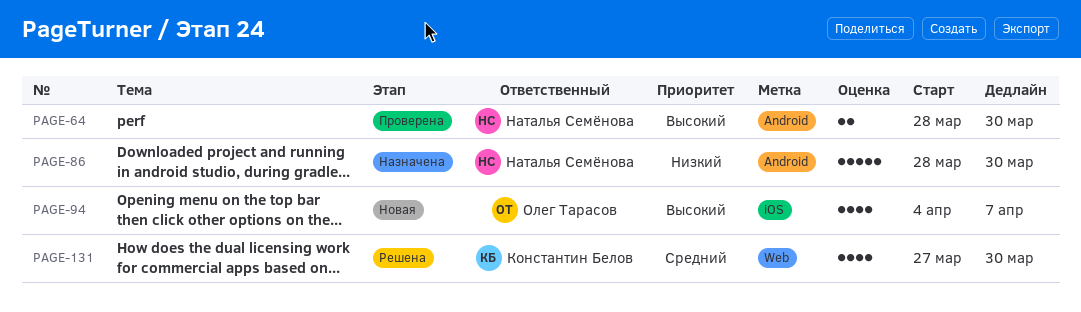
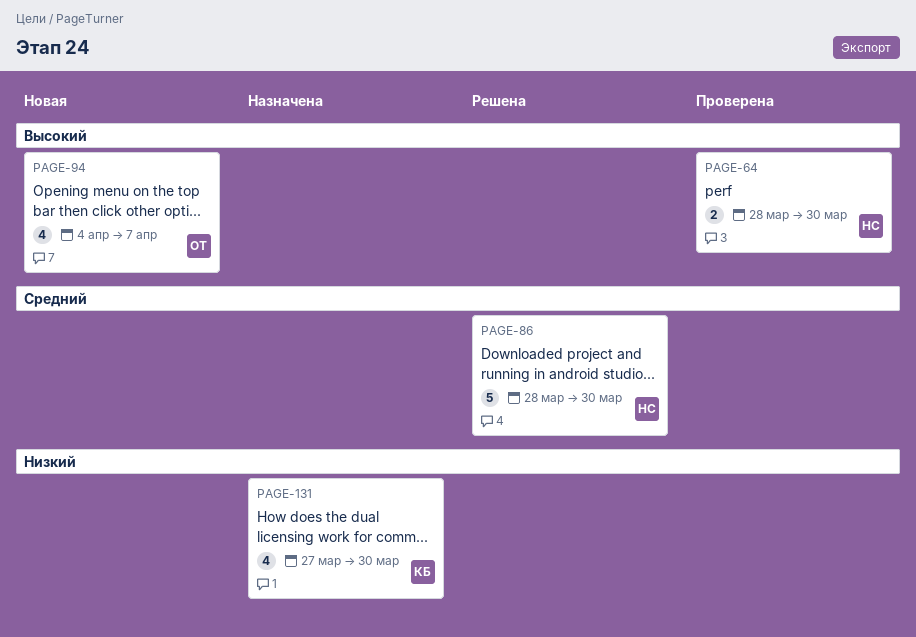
PAGE-86, status: Назначена -> Решена
PAGE-86, priority: Низкий -> Средний
PAGE-131, status: Решена -> Назначена
PAGE-131, priority: Средний -> Низкий

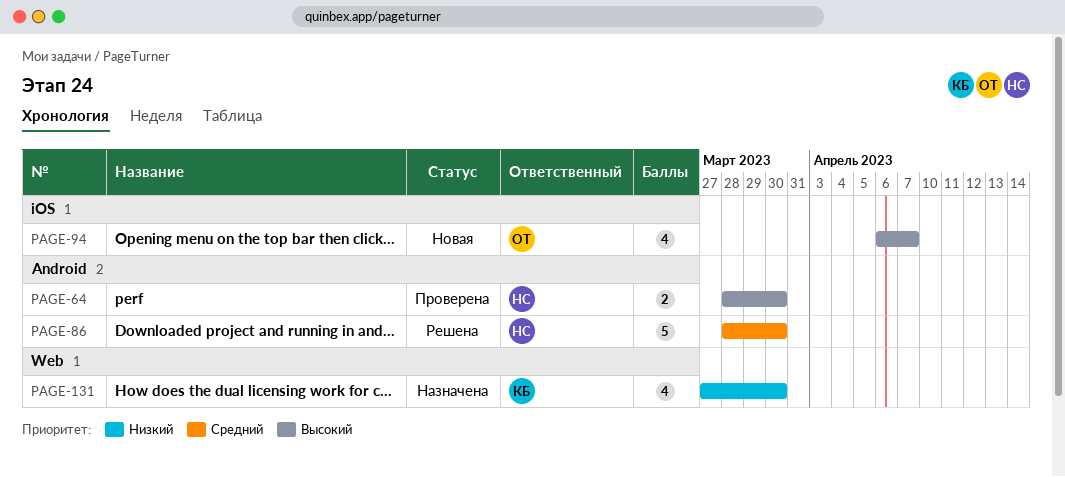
PAGE-94, start: Apr 4 -> Apr 6

